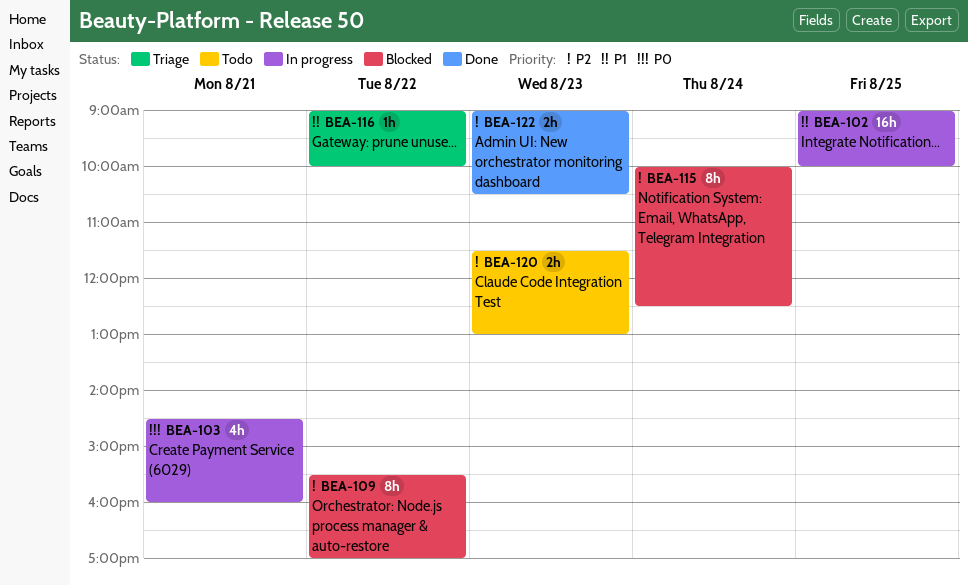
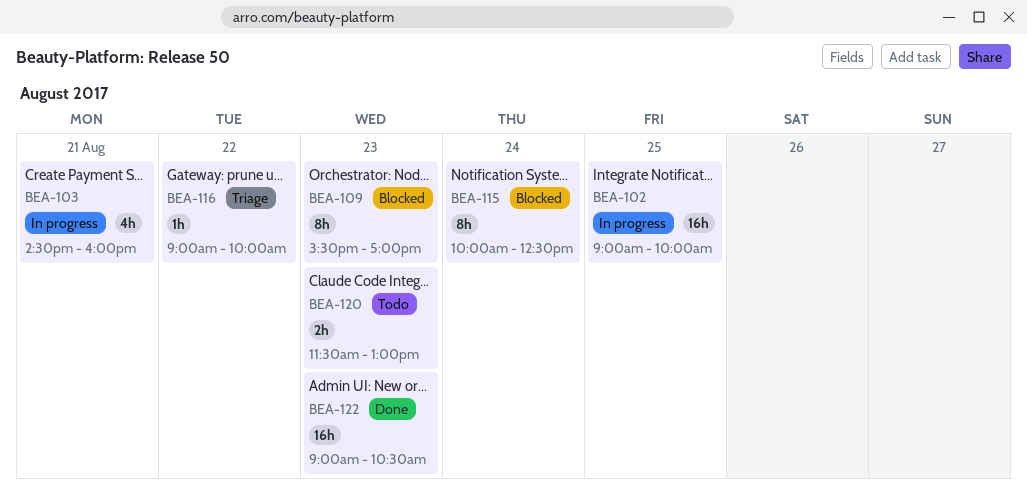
BEA-109, day: Aug 22 -> Aug 23
BEA-122, estimate: 2h -> 16h

